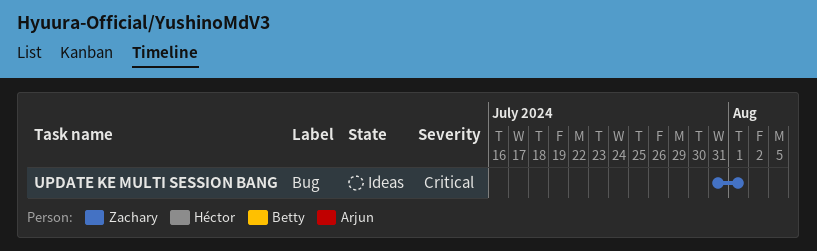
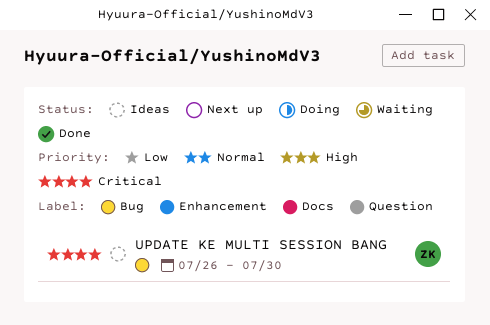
UPDATE KE MULTI SESSION BANG, start: Jul 31 -> Jul 26
UPDATE KE MULTI SESSION BANG, due: Aug 1 -> Jul 30

